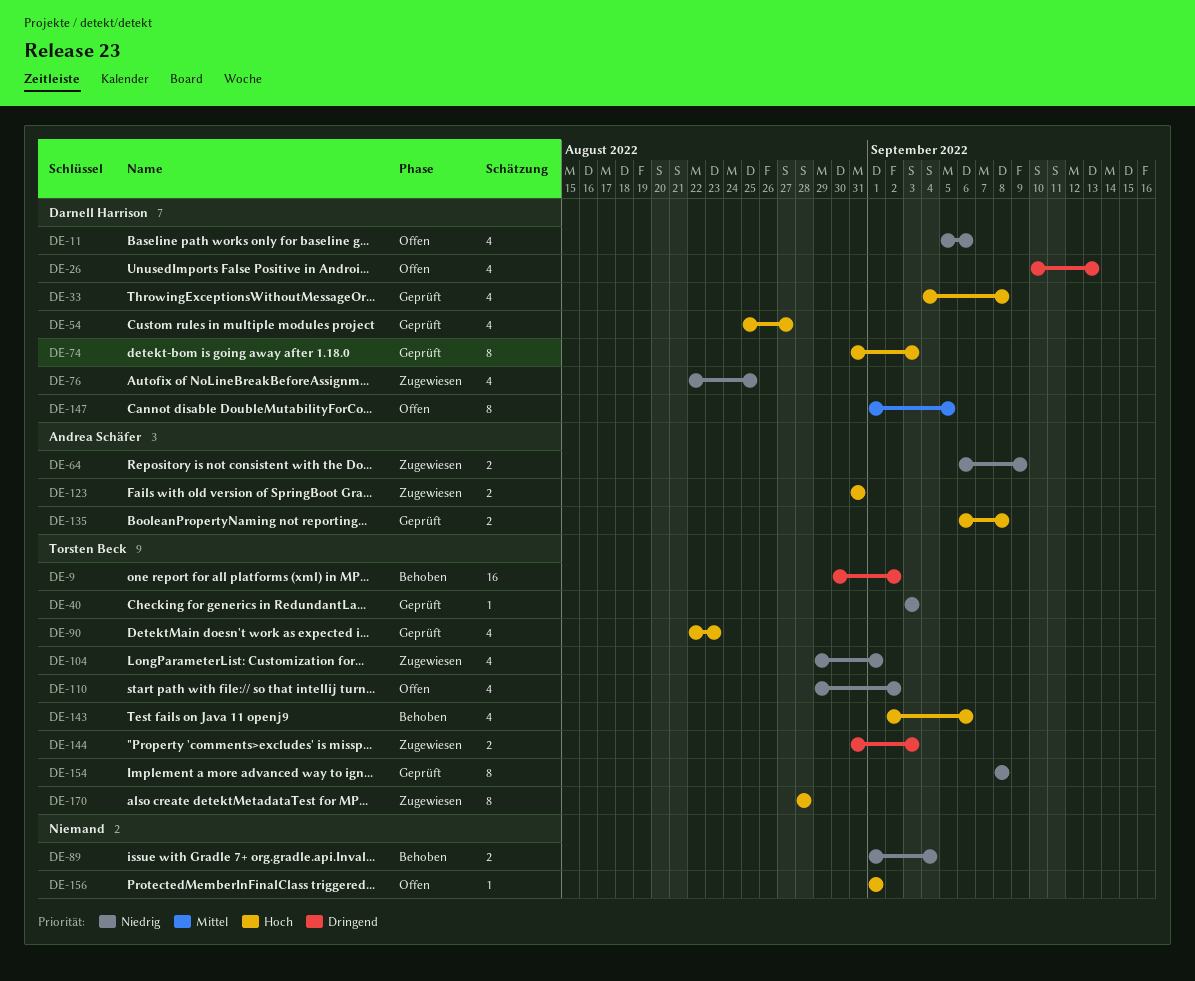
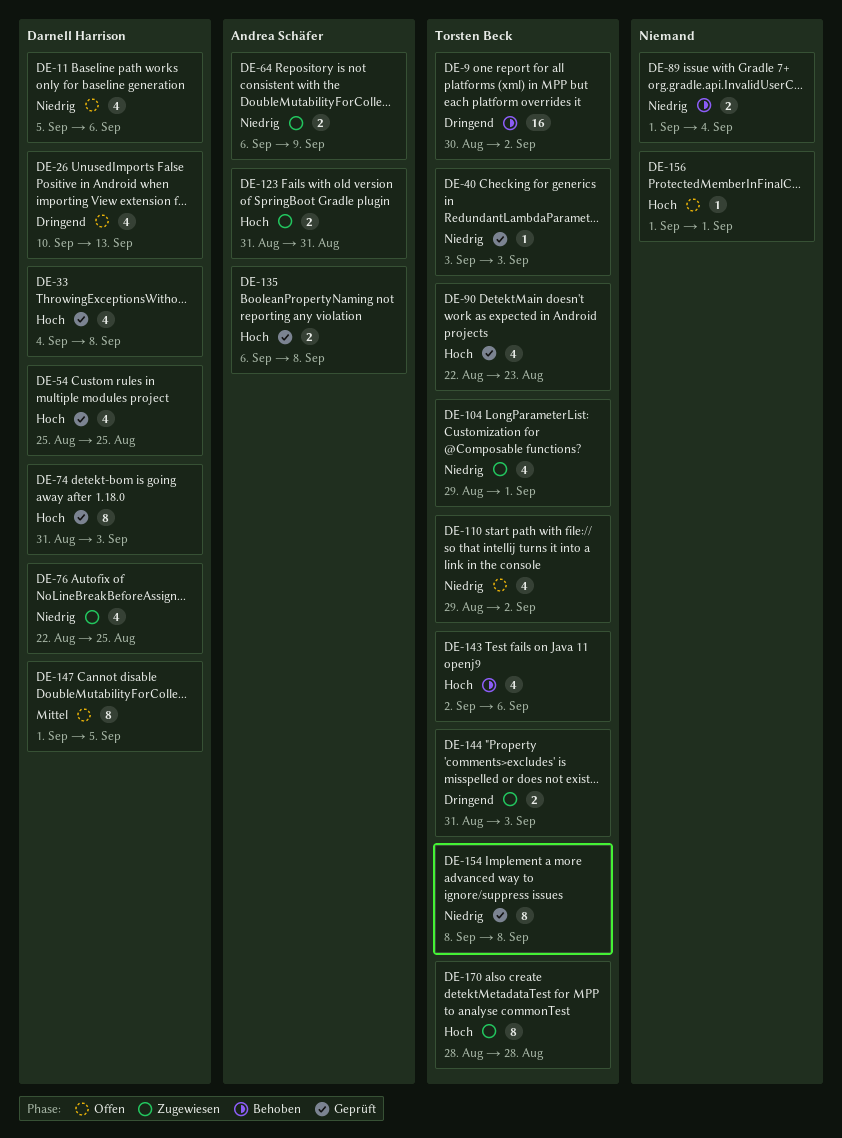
DE-54, due: Aug 27 -> Aug 25

